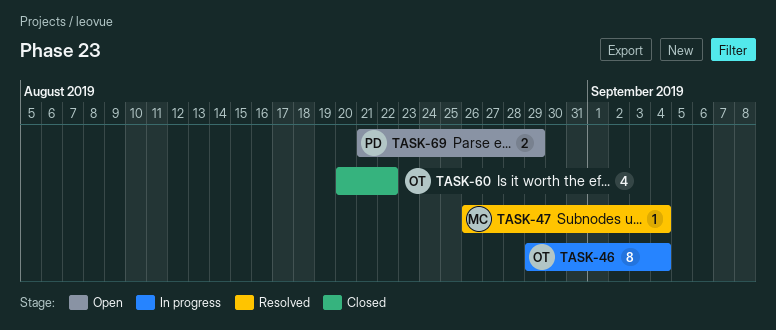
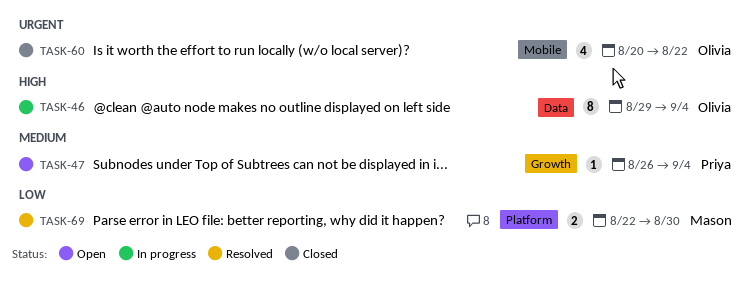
TASK-47, status: Resolved -> Open
TASK-47, owner: Mason -> Priya
TASK-69, status: Open -> Resolved
TASK-69, owner: Priya -> Mason
TASK-69, start: Aug 21 -> Aug 22
TASK-69, due: Aug 29 -> Aug 30

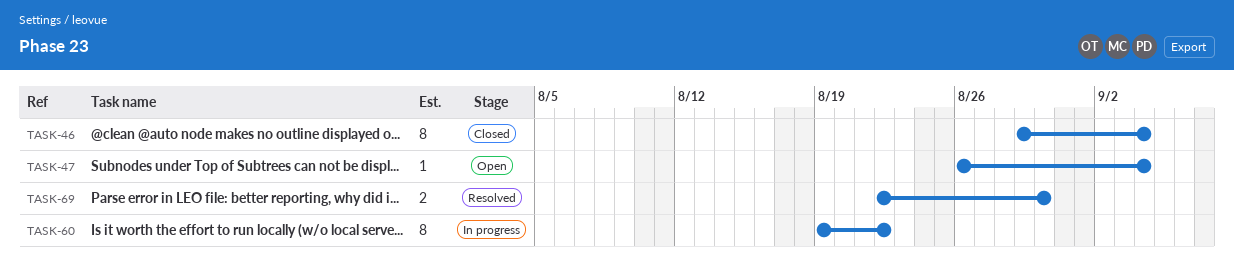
TASK-46, status: In progress -> Closed
TASK-60, status: Closed -> In progress
TASK-60, estimate: 4 -> 8
TASK-60, start: Aug 20 -> Aug 19

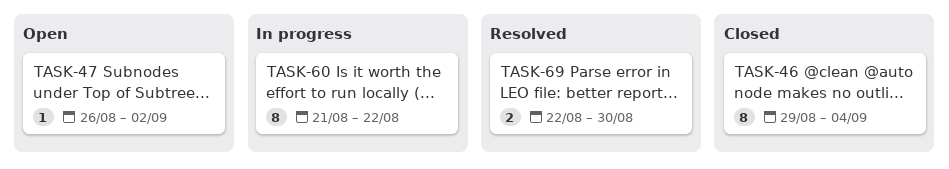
TASK-47, due: Sep 4 -> Sep 2
TASK-60, start: Aug 19 -> Aug 21

